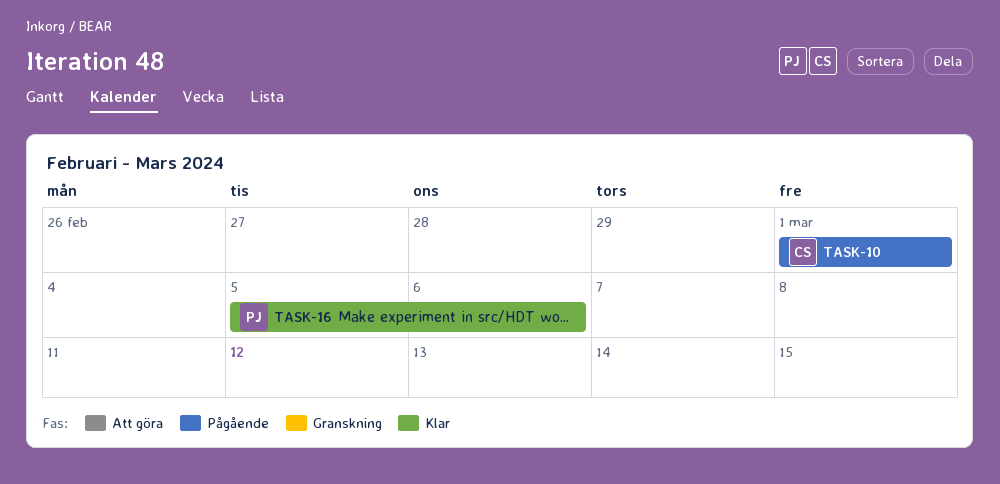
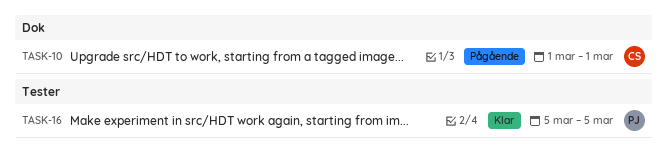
TASK-16, due: Mar 6 -> Mar 5

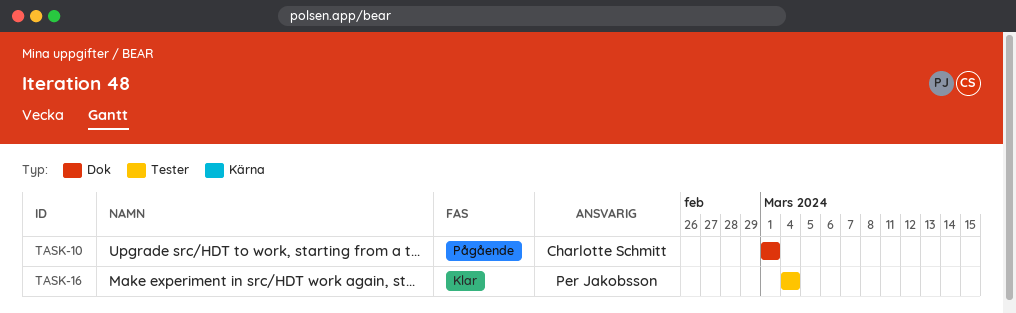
TASK-16, start: Mar 5 -> Mar 4
TASK-16, due: Mar 5 -> Mar 4

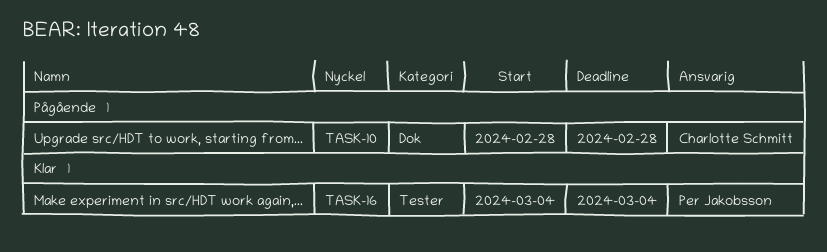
TASK-10, start: Mar 1 -> Feb 28
TASK-10, due: Mar 1 -> Feb 28

